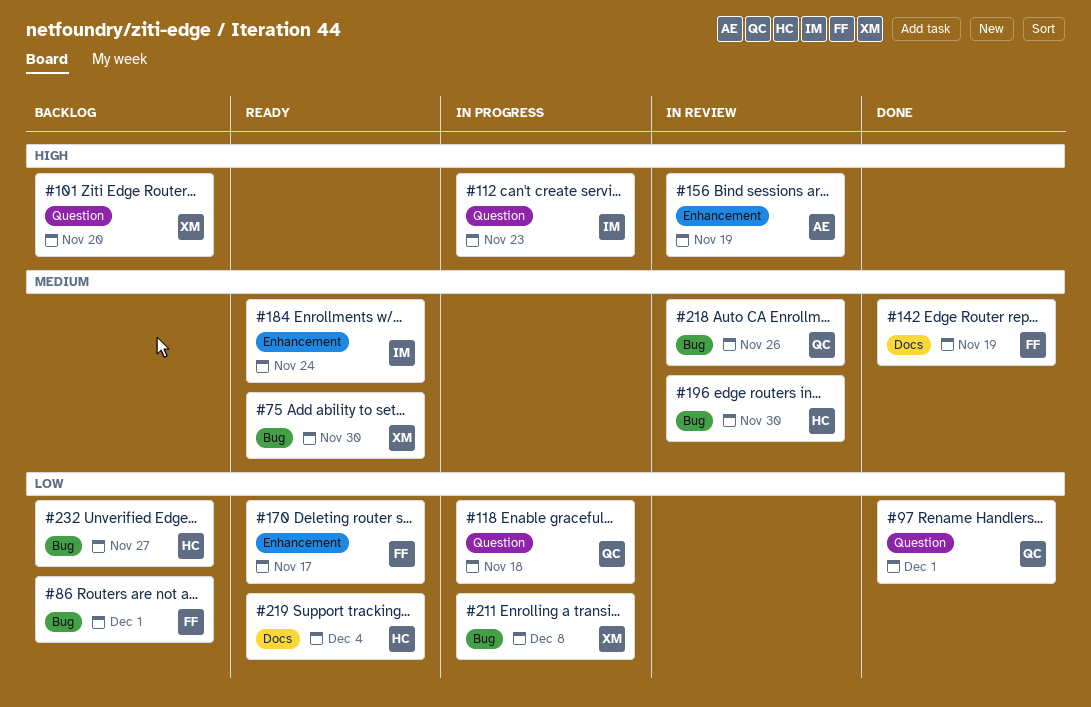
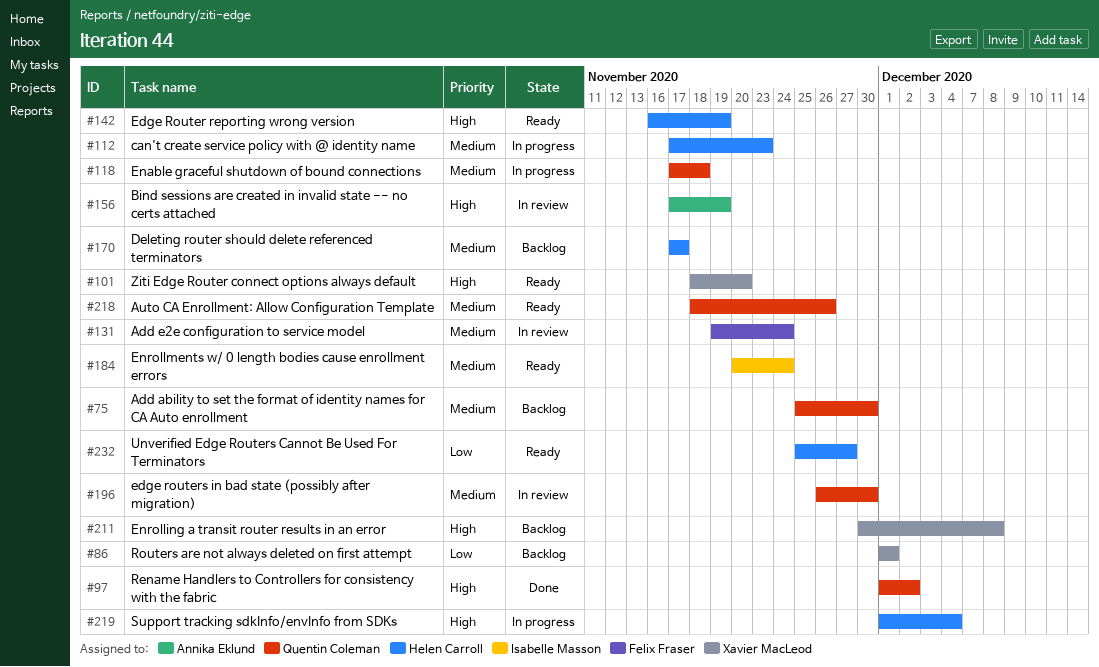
#75, status: Ready -> Backlog
#75, owner: Xavier MacLeod -> Quentin Coleman
#86, owner: Felix Fraser -> Xavier MacLeod
#97, priority: Low -> High
#97, due: Dec 1 -> Dec 2
#101, status: Backlog -> Ready
#112, owner: Isabelle Masson -> Helen Carroll
#112, priority: High -> Medium
#118, priority: Low -> Medium
#131: none -> present
#142, status: Done -> Ready
#142, owner: Felix Fraser -> Helen Carroll
#142, priority: Medium -> High
#170, status: Ready -> Backlog
#170, owner: Felix Fraser -> Helen Carroll
#170, priority: Low -> Medium
#196, owner: Helen Carroll -> Quentin Coleman
#211, status: In progress -> Backlog
#211, priority: Low -> High
#218, status: In review -> Ready
#219, status: Ready -> In progress
#219, priority: Low -> High
#232, status: Backlog -> Ready

